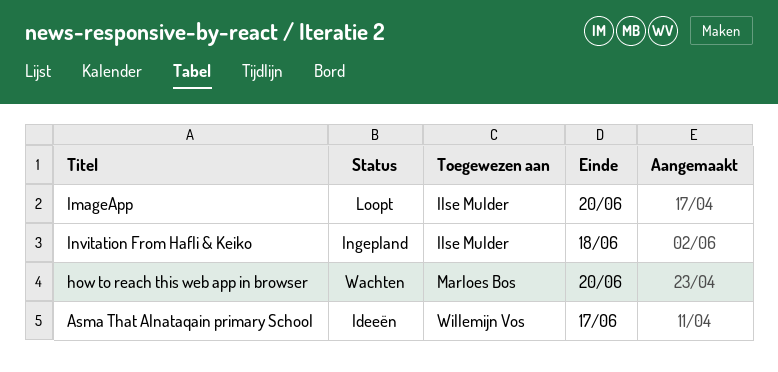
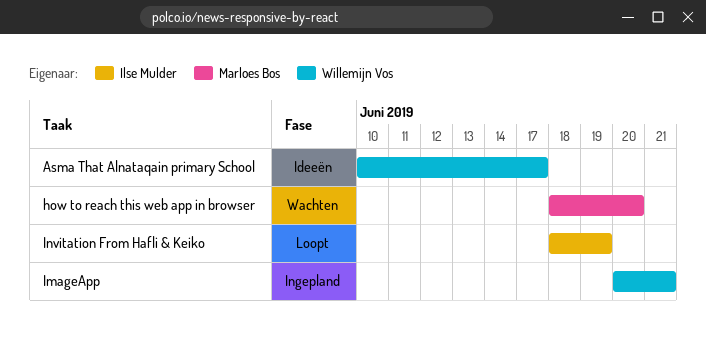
ImageApp, status: Loopt -> Ingepland
ImageApp, owner: Ilse Mulder -> Willemijn Vos
ImageApp, due: Jun 20 -> Jun 21
Invitation From Hafli & Keiko, status: Ingepland -> Loopt
Invitation From Hafli & Keiko, due: Jun 18 -> Jun 19

